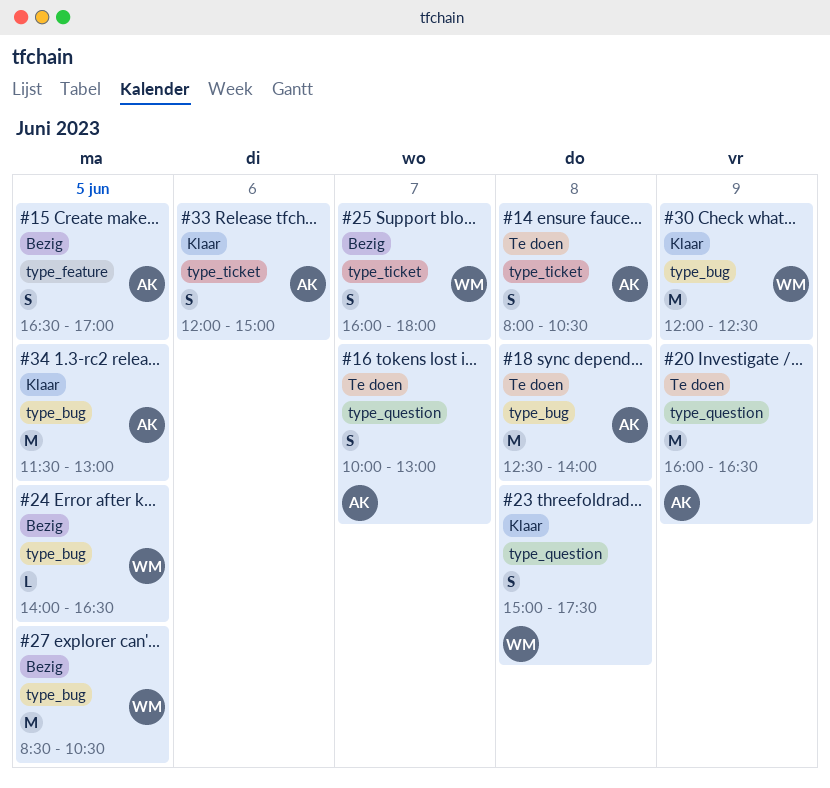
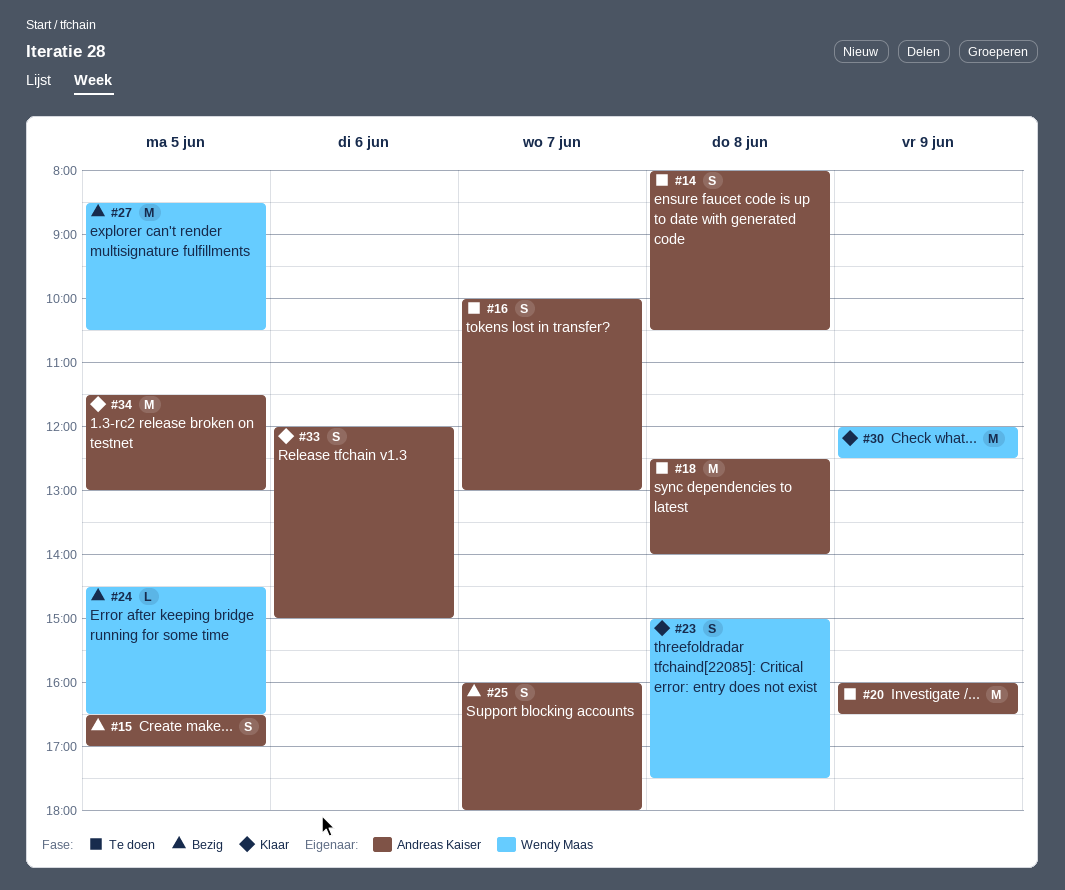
#24, begins: 14:00 -> 14:30
#25, owner: Wendy Maas -> Andreas Kaiser

